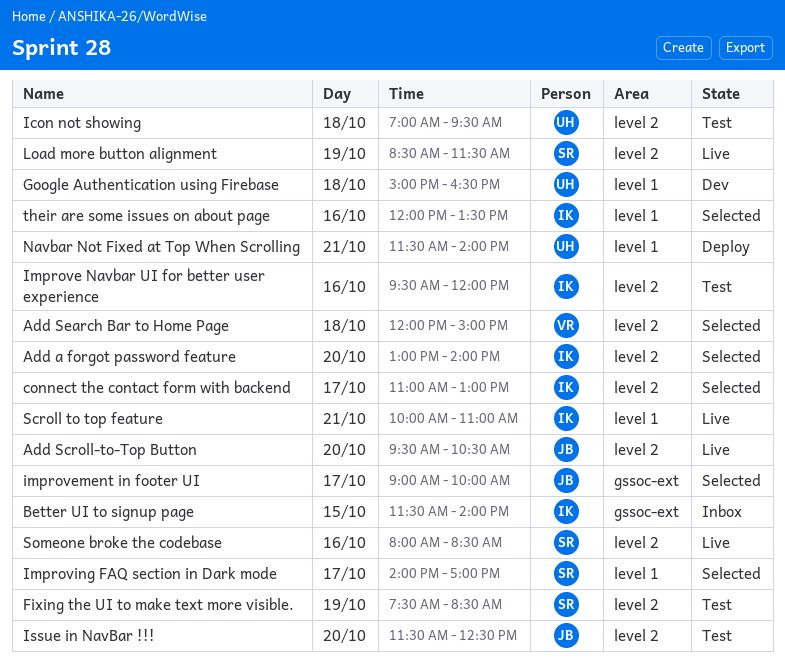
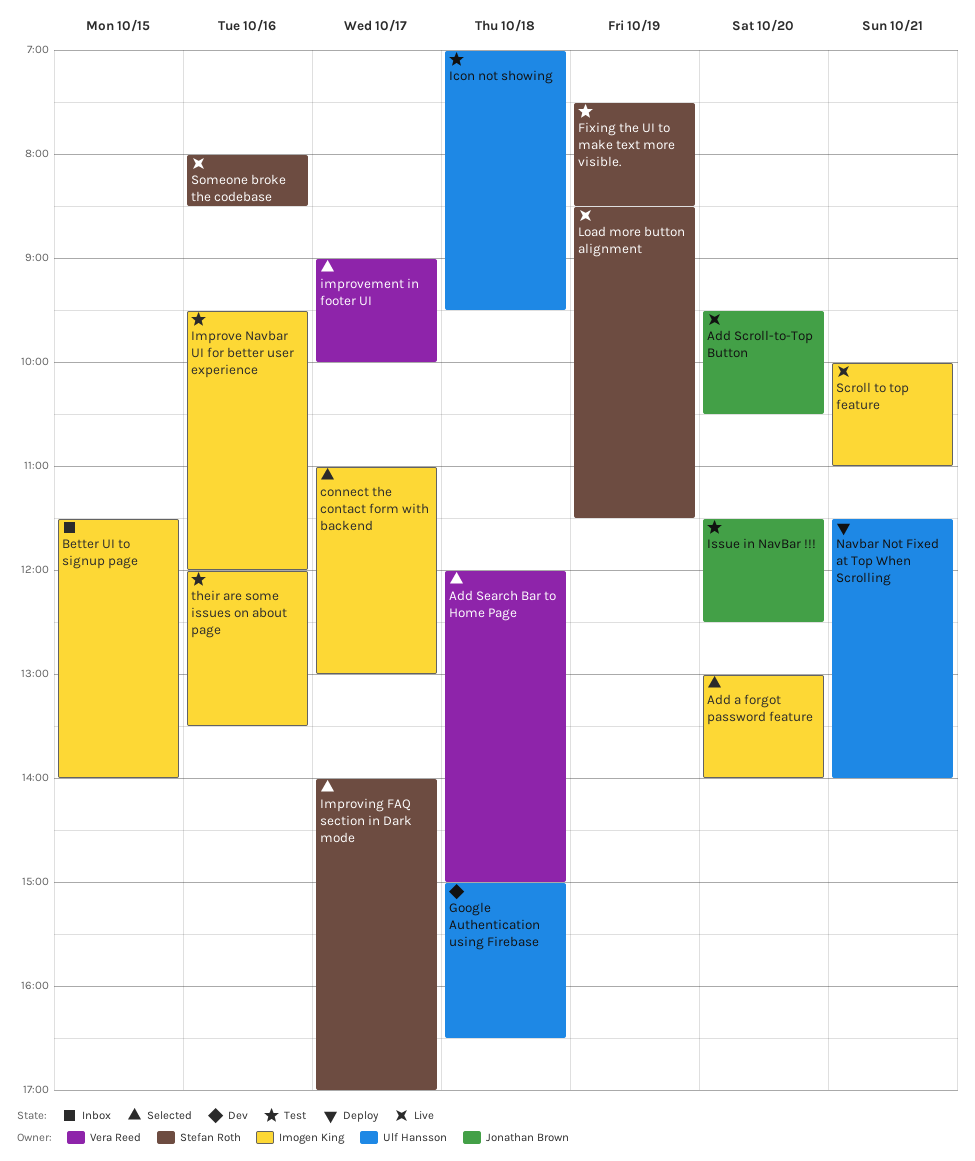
improvement in footer UI, owner: Jonathan Brown -> Vera Reed
their are some issues on about page, status: Selected -> Test

